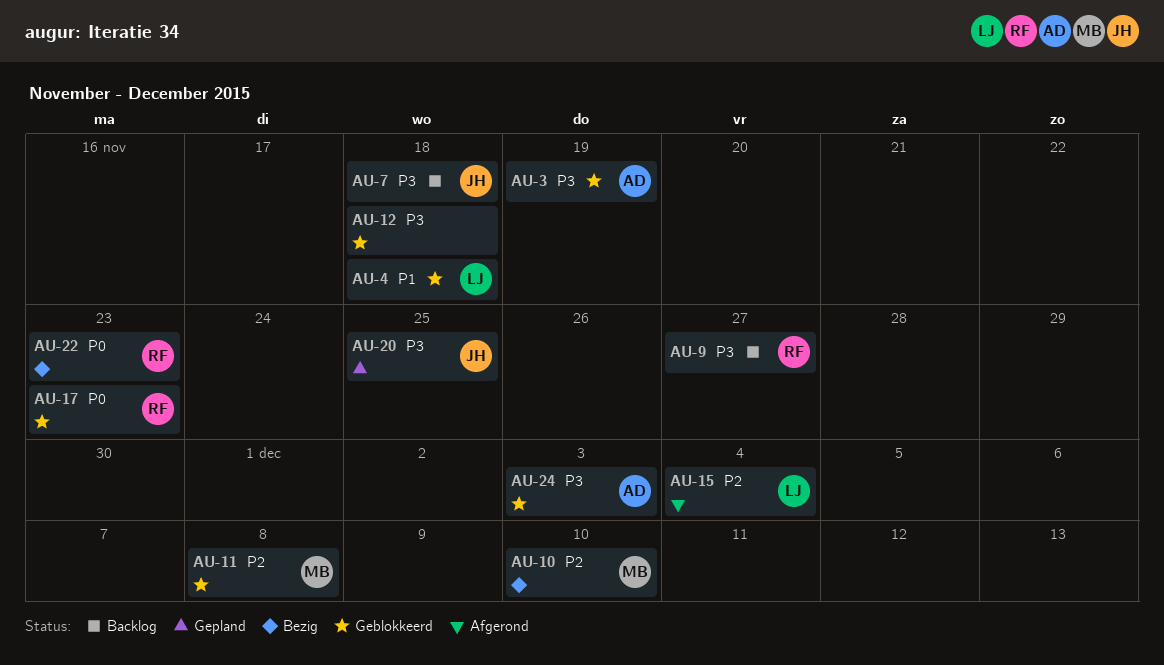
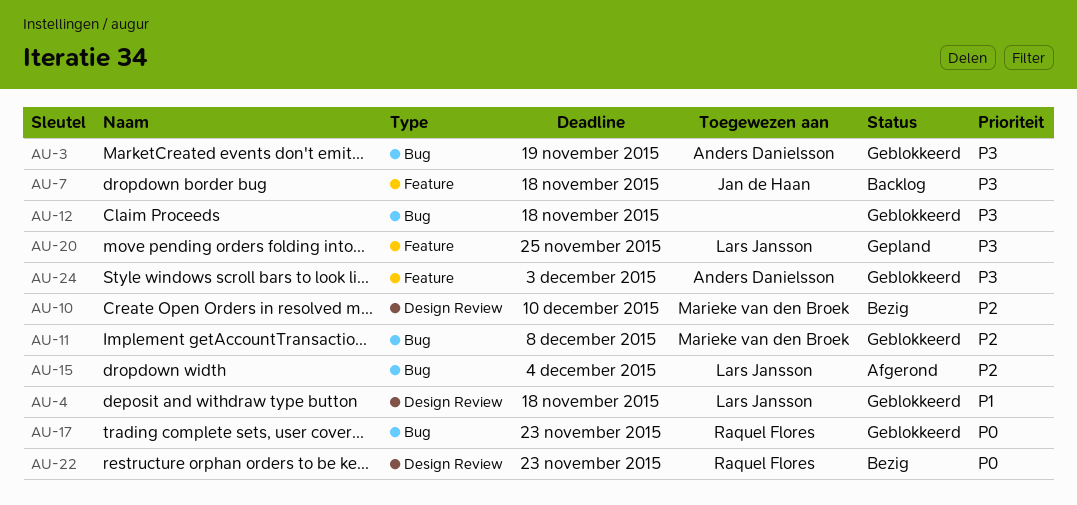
AU-9: present -> none
AU-20, owner: Jan de Haan -> Lars Jansson

